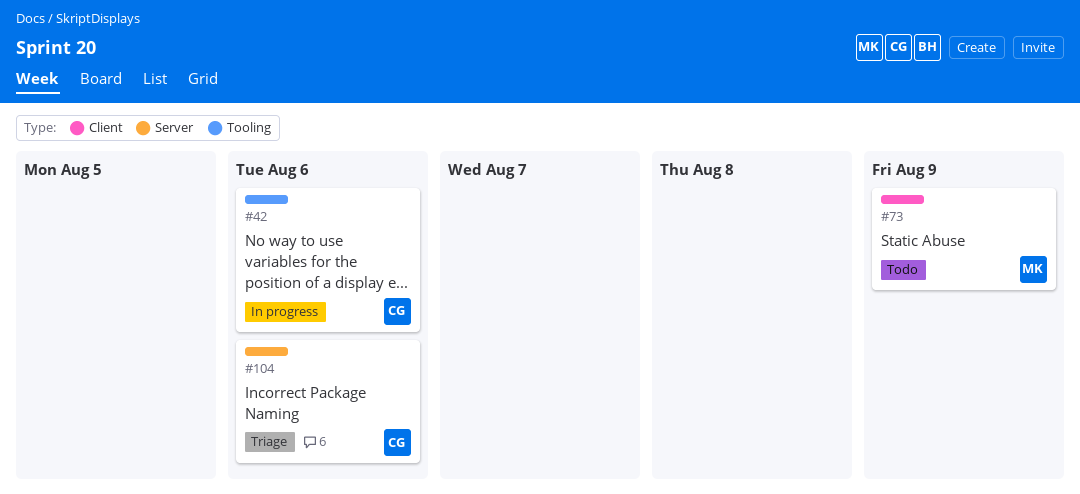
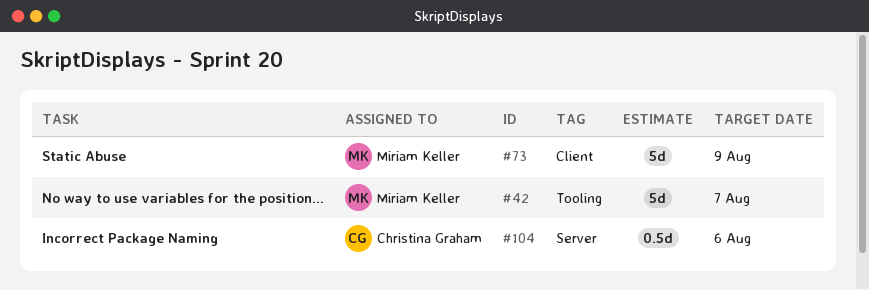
#42, owner: Christina Graham -> Miriam Keller
#42, due: Aug 6 -> Aug 7

